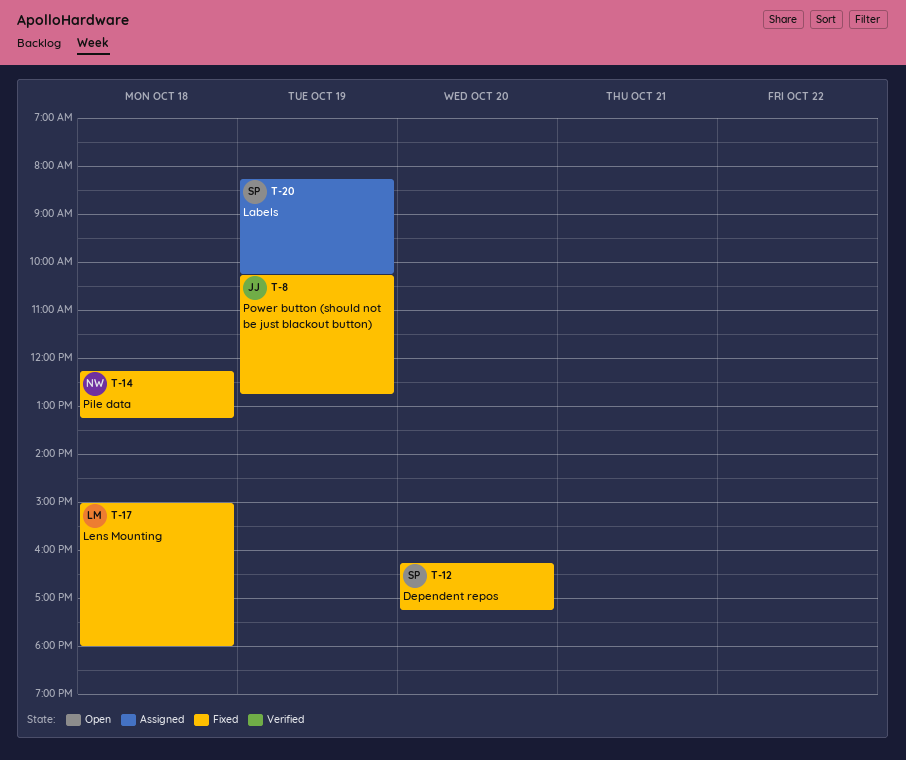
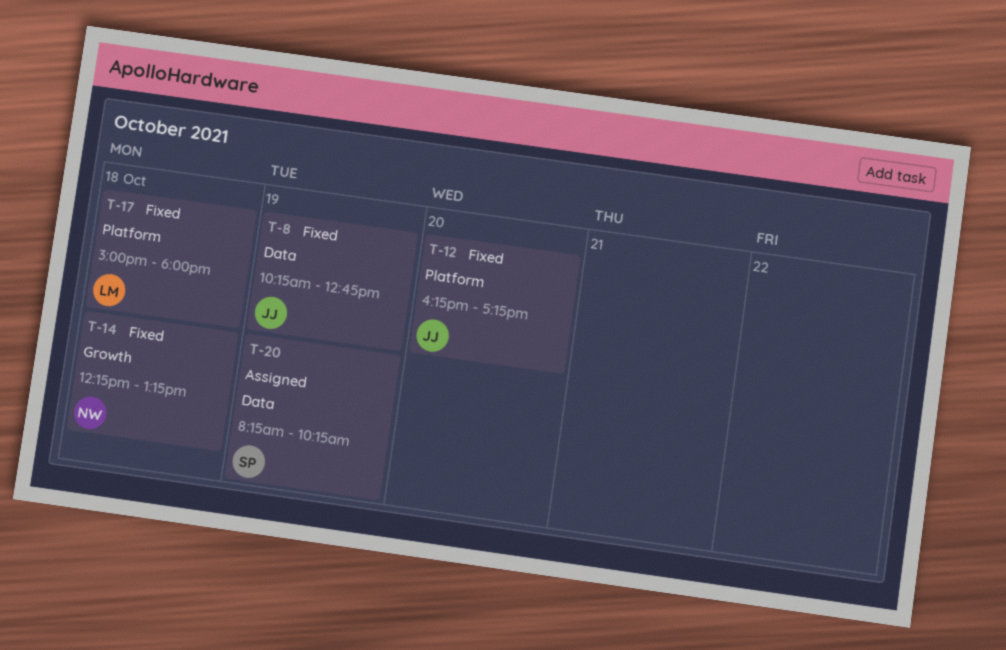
T-12, owner: SP -> JJ

